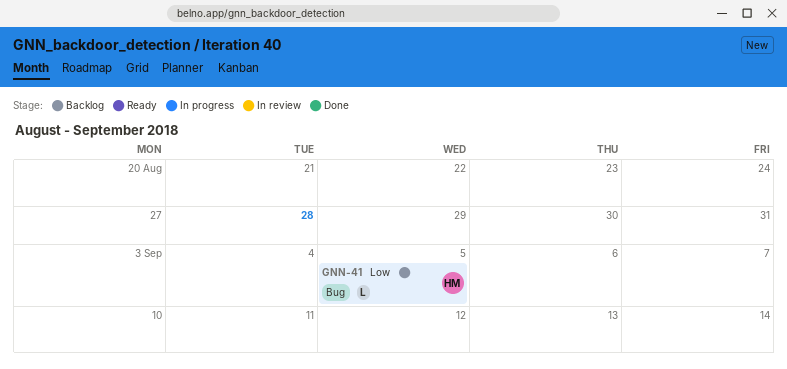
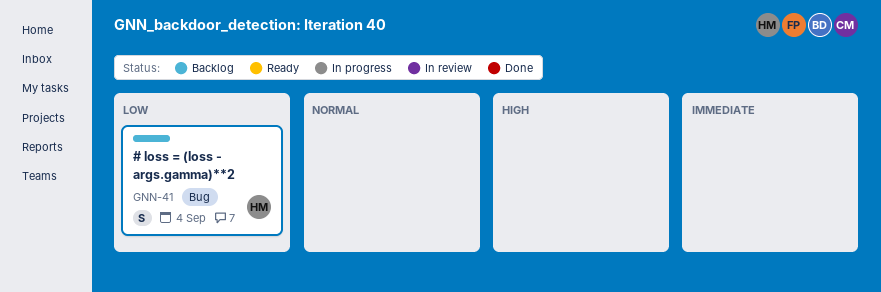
GNN-41, estimate: L -> S
GNN-41, due: Sep 5 -> Sep 4

